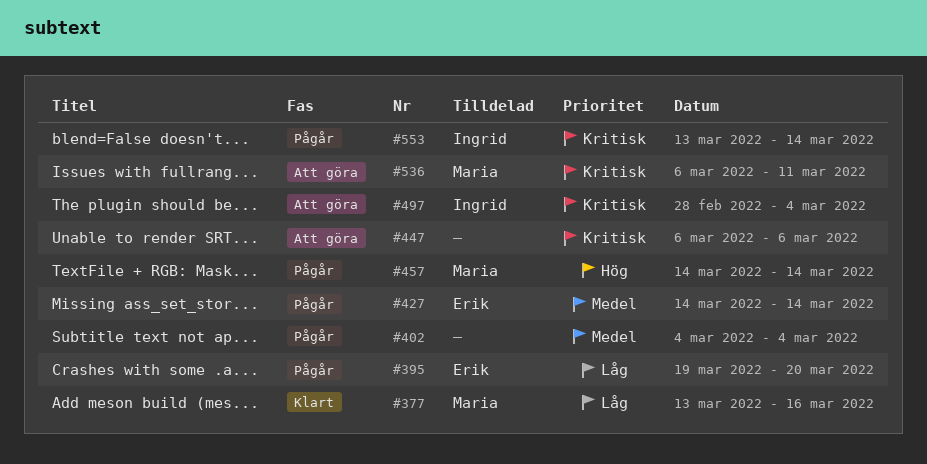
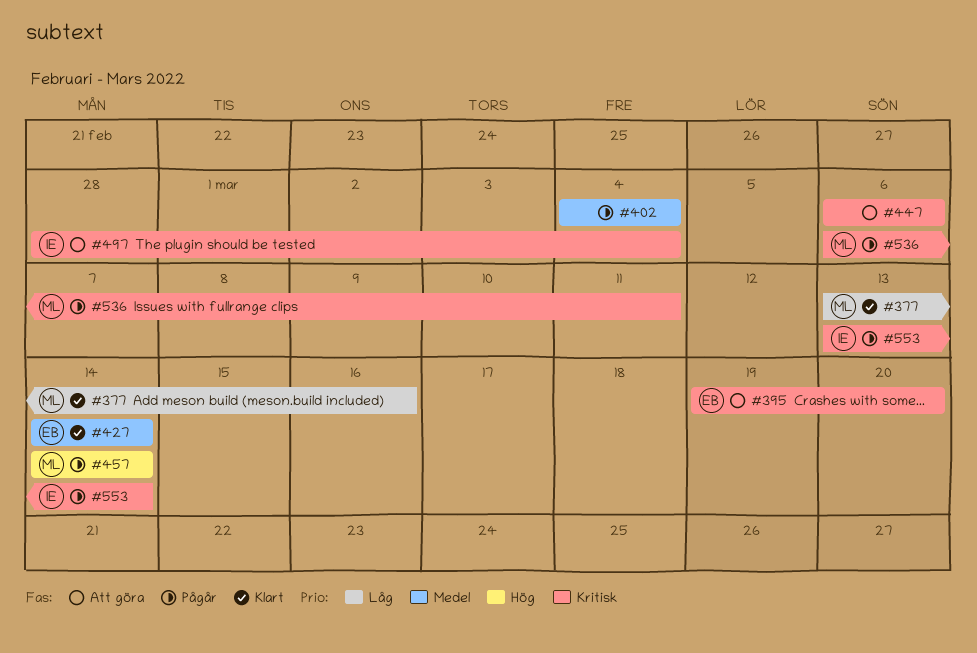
#395, status: Pågår -> Att göra
#395, priority: Låg -> Kritisk
#427, status: Pågår -> Klart
#536, status: Att göra -> Pågår

